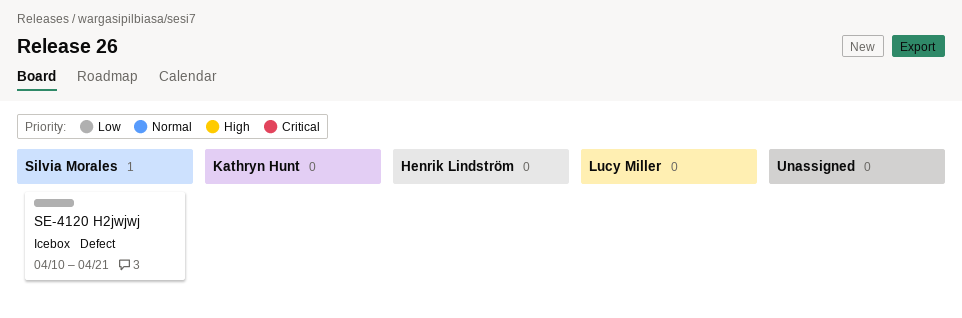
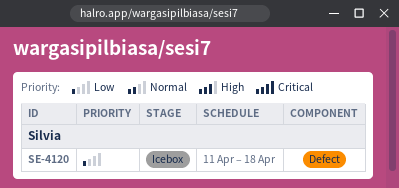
SE-4120, start: Apr 10 -> Apr 11
SE-4120, due: Apr 21 -> Apr 18

